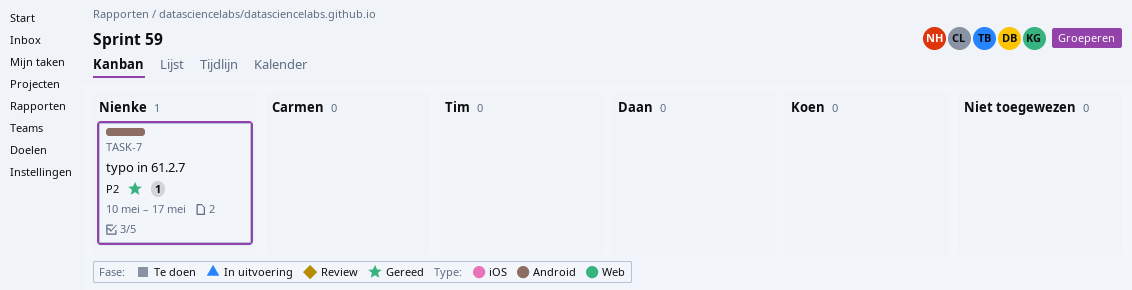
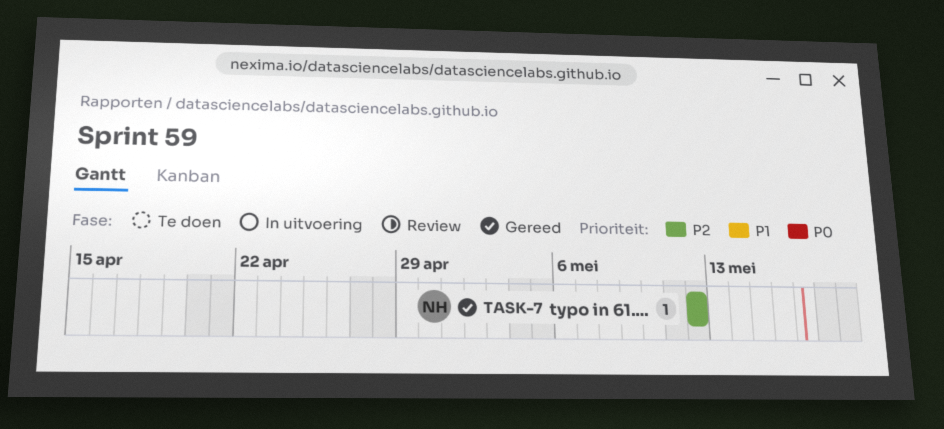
TASK-7, start: May 10 -> May 12
TASK-7, due: May 17 -> May 12

